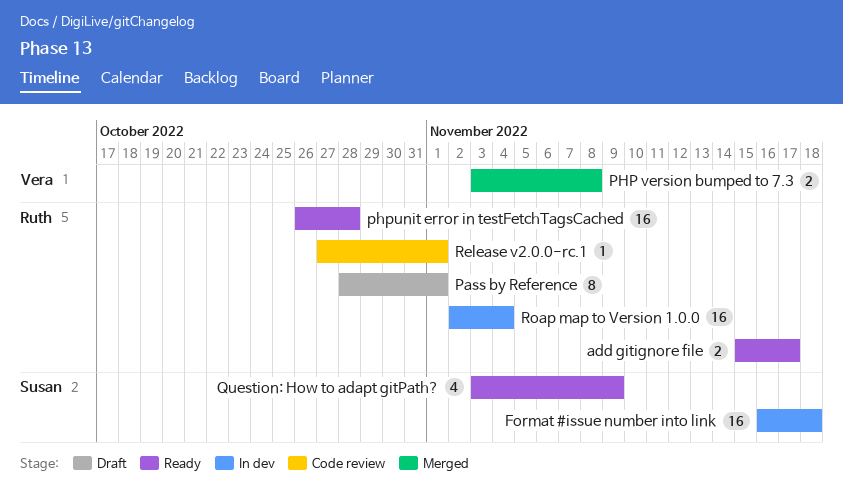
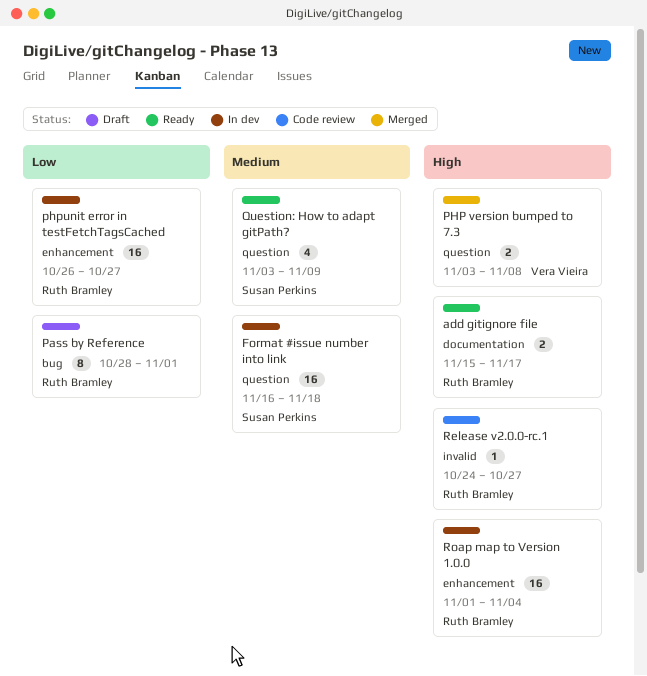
phpunit error in testFetchTagsCached, status: Ready -> In dev
phpunit error in testFetchTagsCached, due: Oct 28 -> Oct 27
Release v2.0.0-rc.1, start: Oct 27 -> Oct 24
Release v2.0.0-rc.1, due: Nov 1 -> Oct 27
Roap map to Version 1.0.0, start: Nov 2 -> Nov 1

